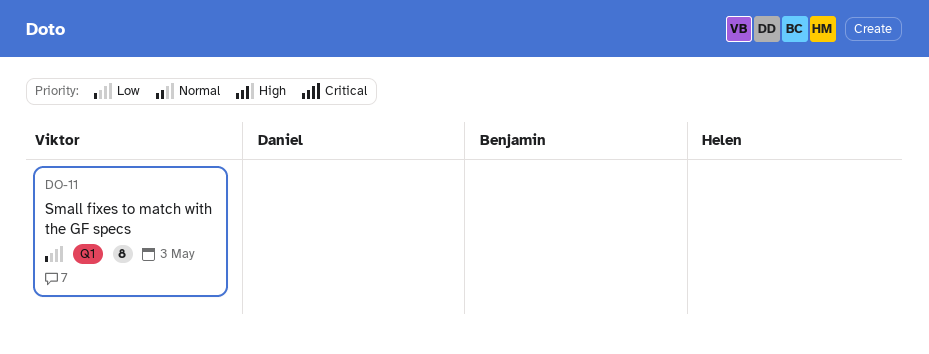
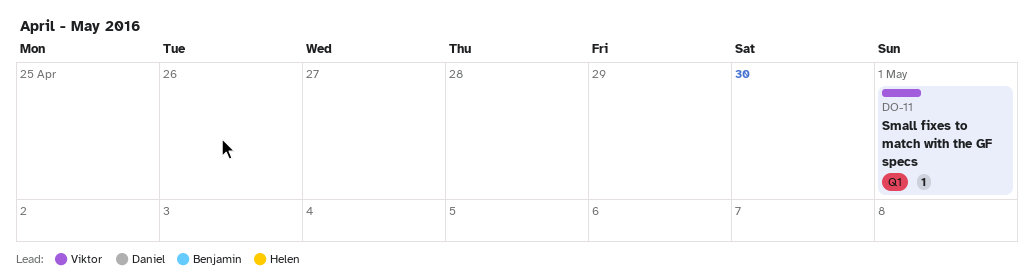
DO-11, estimate: 8 -> 1
DO-11, due: May 3 -> May 1

